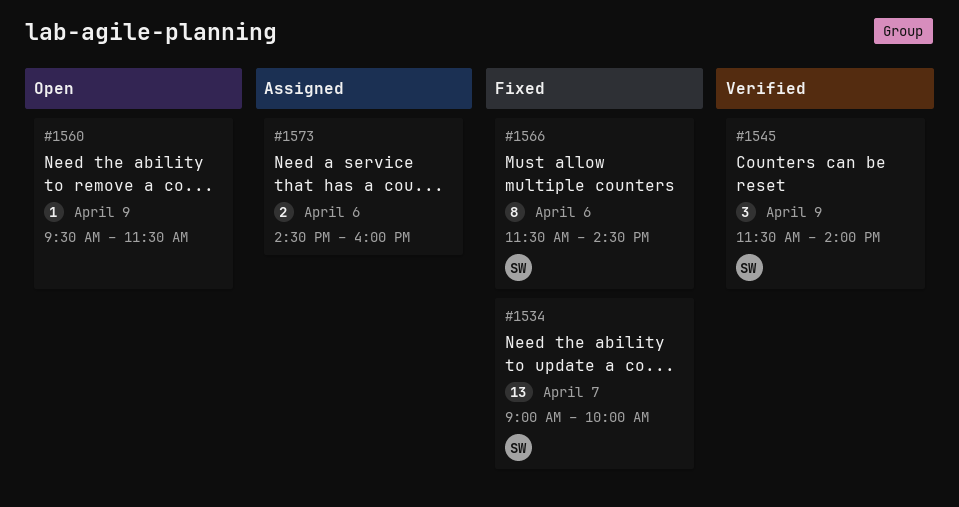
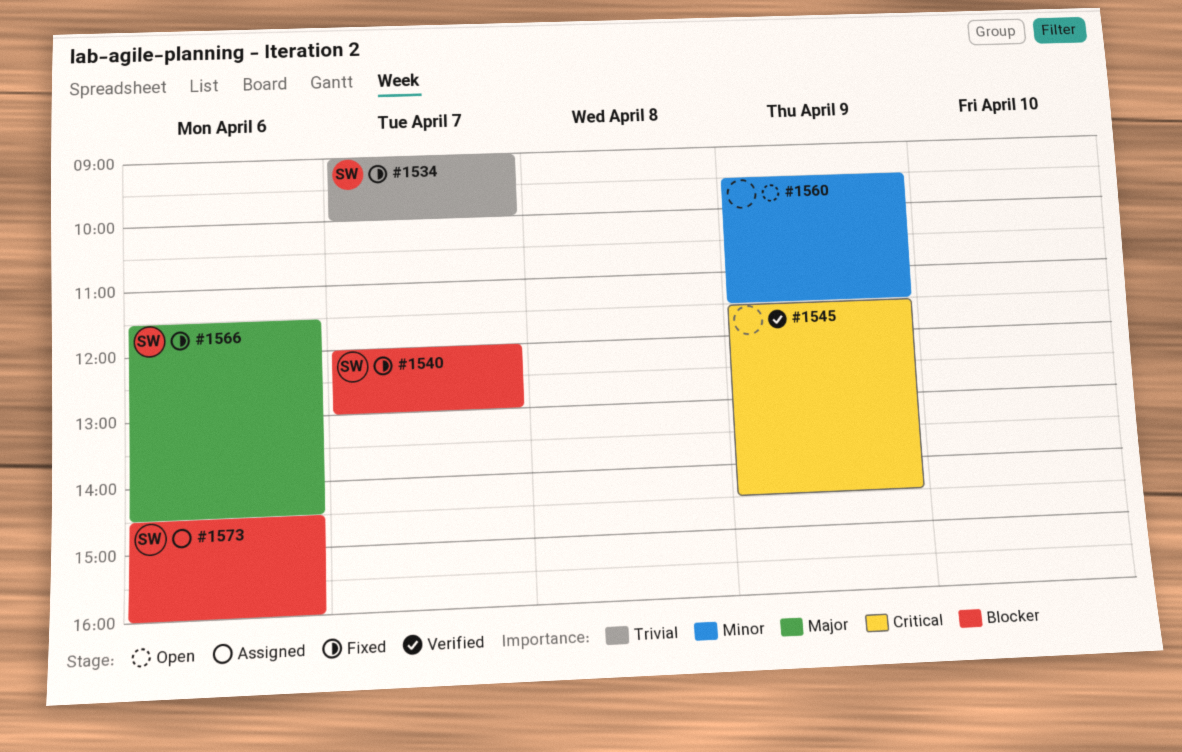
#1540: none -> present
#1545, owner: SW -> none
#1545, ends: 14:00 -> 14:30
#1573, owner: none -> SW

